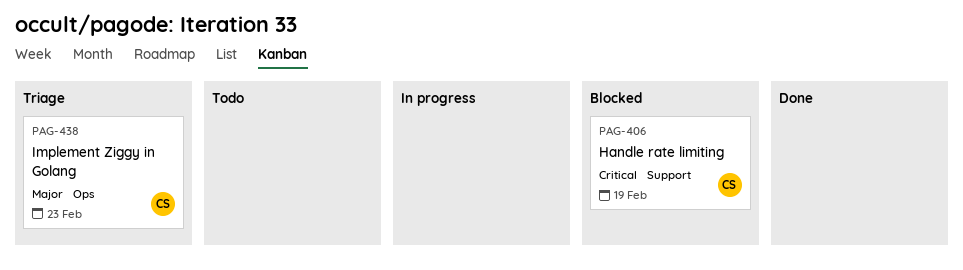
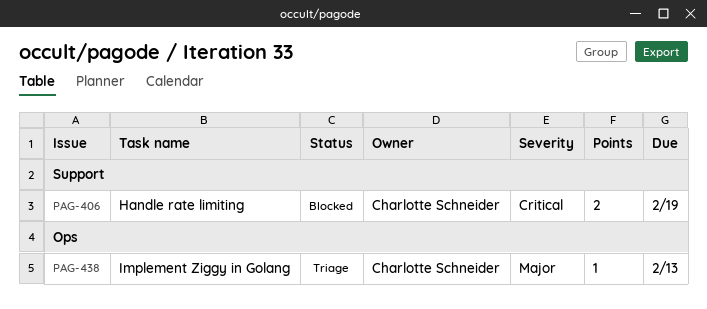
PAG-438, due: Feb 23 -> Feb 13

